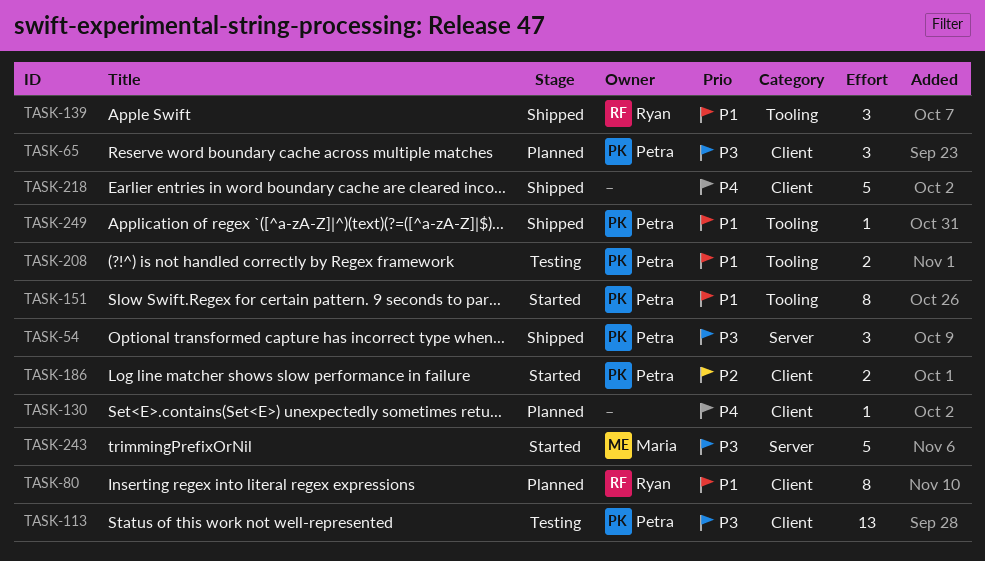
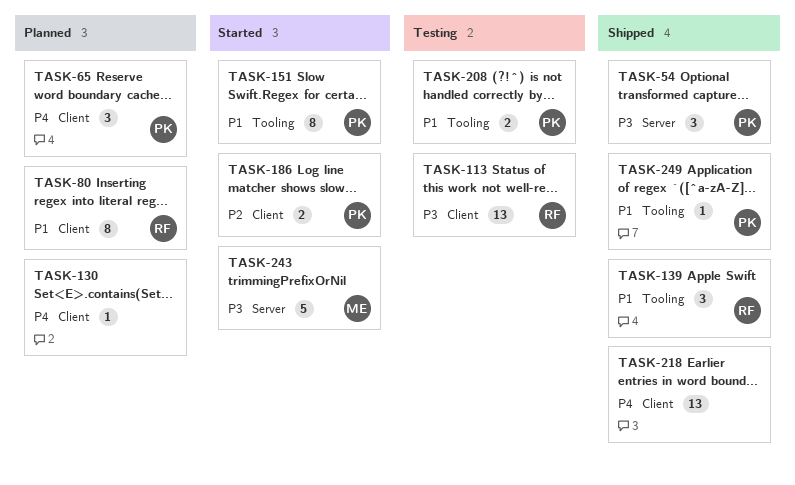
TASK-65, priority: P3 -> P4
TASK-113, owner: Petra -> Ryan
TASK-218, estimate: 5 -> 13

